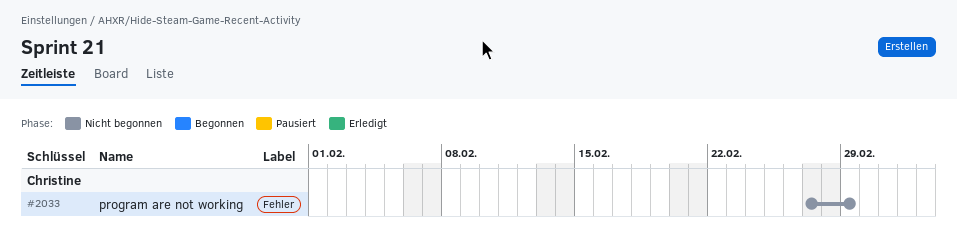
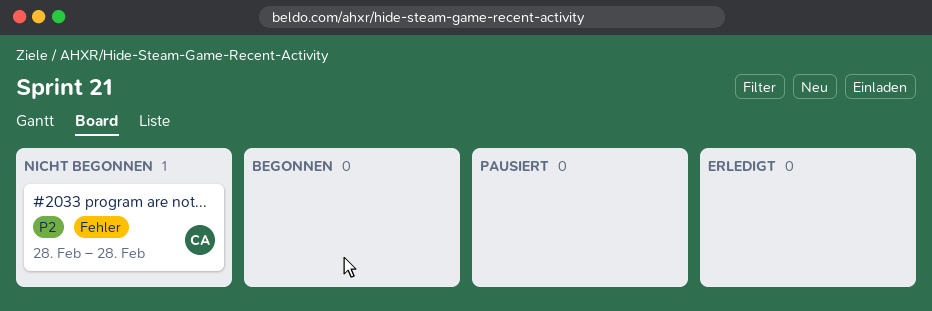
#2033, start: Feb 27 -> Feb 28
#2033, due: Feb 29 -> Feb 28

